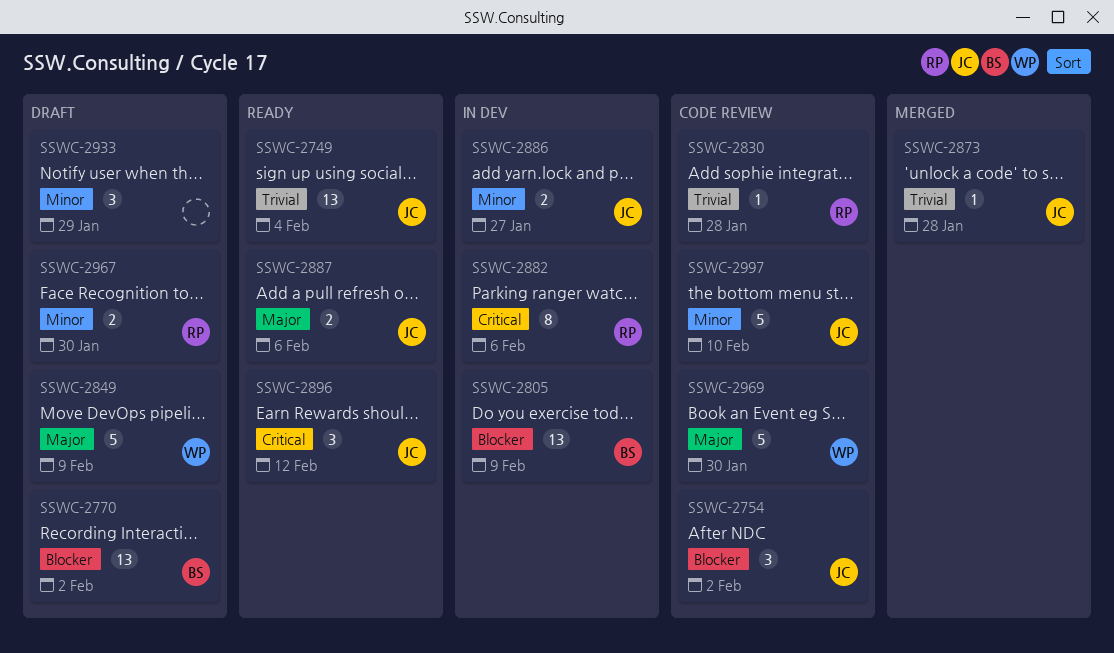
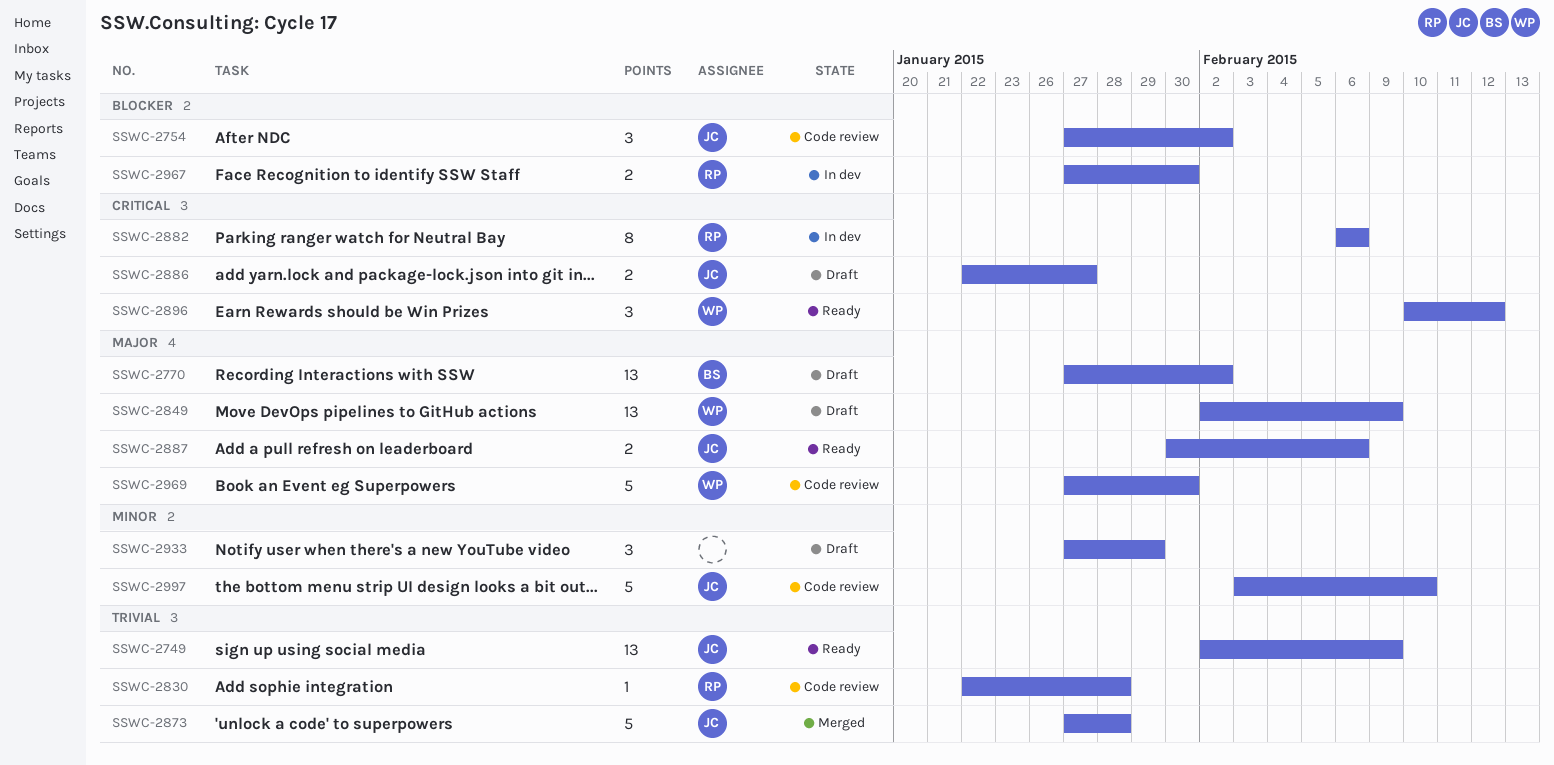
SSWC-2749, due: Feb 4 -> Feb 9
SSWC-2770, priority: Blocker -> Major
SSWC-2805: present -> none
SSWC-2849, estimate: 5 -> 13
SSWC-2873, estimate: 1 -> 5
SSWC-2886, status: In dev -> Draft
SSWC-2886, priority: Minor -> Critical
SSWC-2896, owner: JC -> WP
SSWC-2967, status: Draft -> In dev
SSWC-2967, priority: Minor -> Blocker

